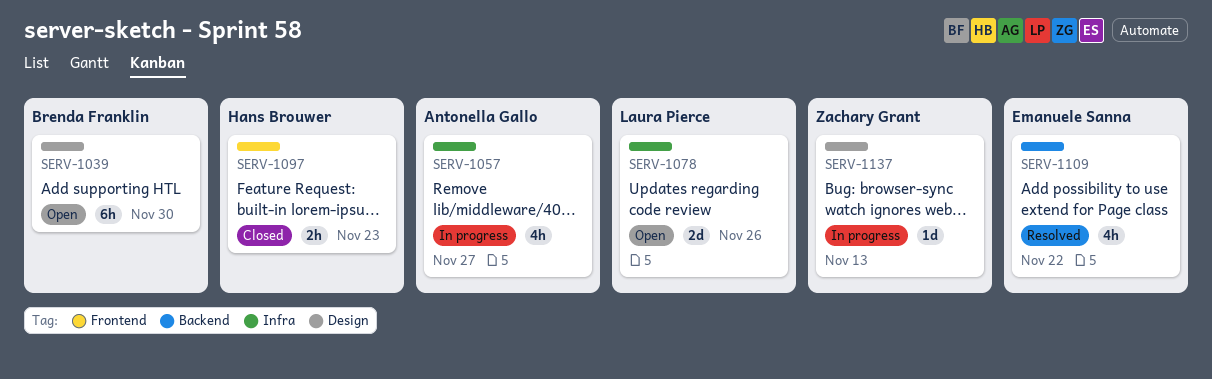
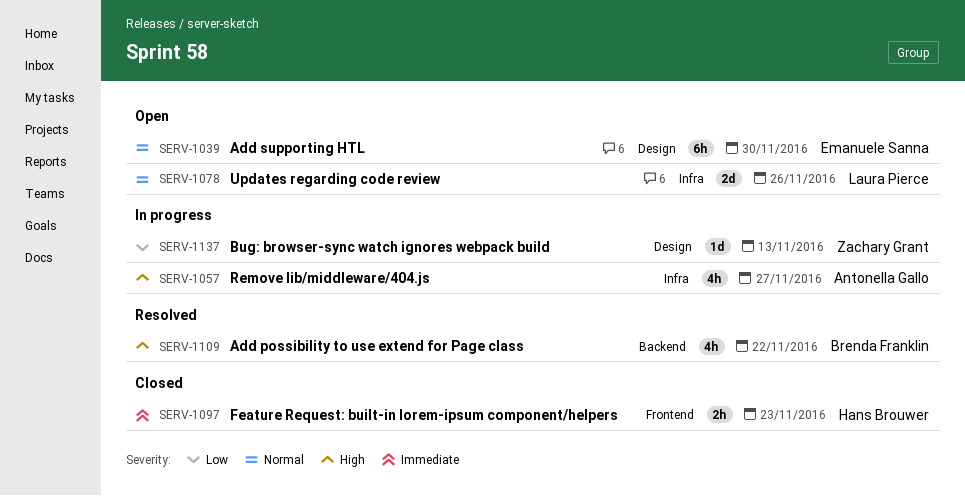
SERV-1039, owner: Brenda Franklin -> Emanuele Sanna
SERV-1109, owner: Emanuele Sanna -> Brenda Franklin

